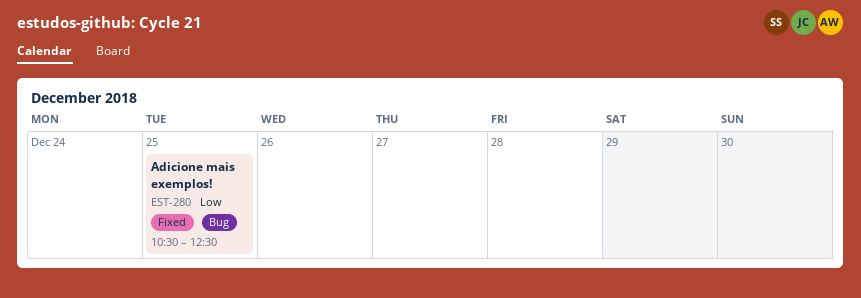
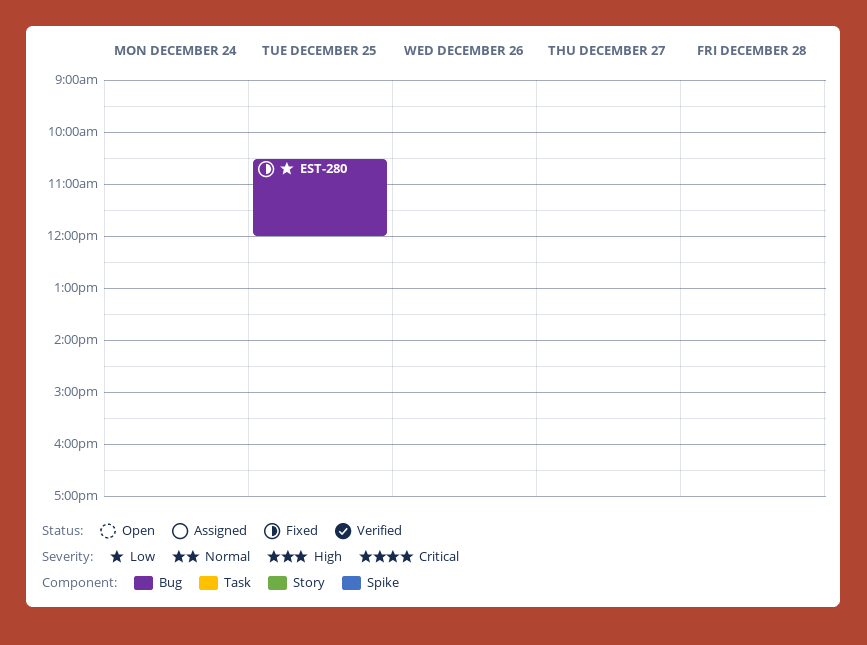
EST-280, ends: 12:30 -> 12:00

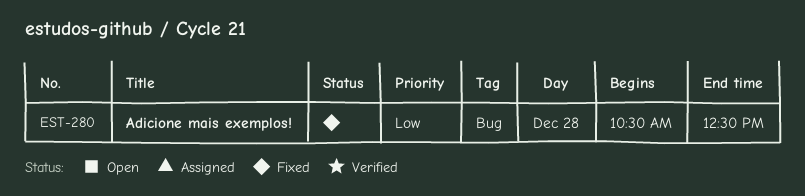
EST-280, day: Dec 25 -> Dec 28
EST-280, ends: 12:00 -> 12:30

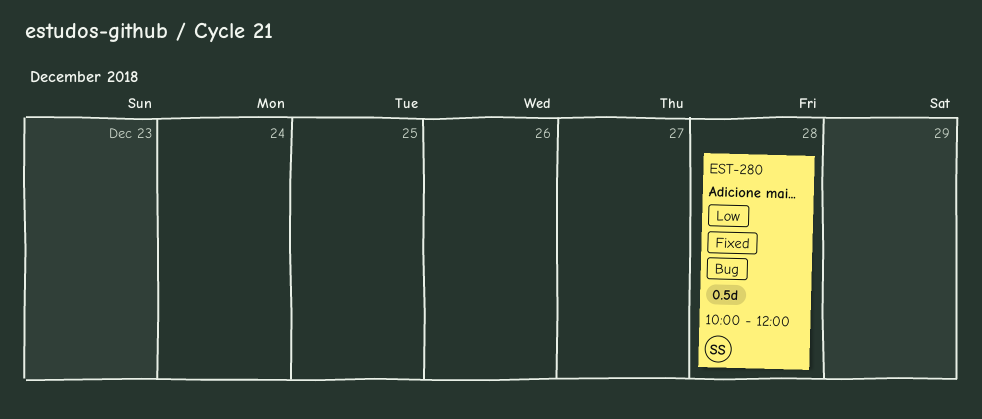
EST-280, begins: 10:30 -> 10:00
EST-280, ends: 12:30 -> 12:00

